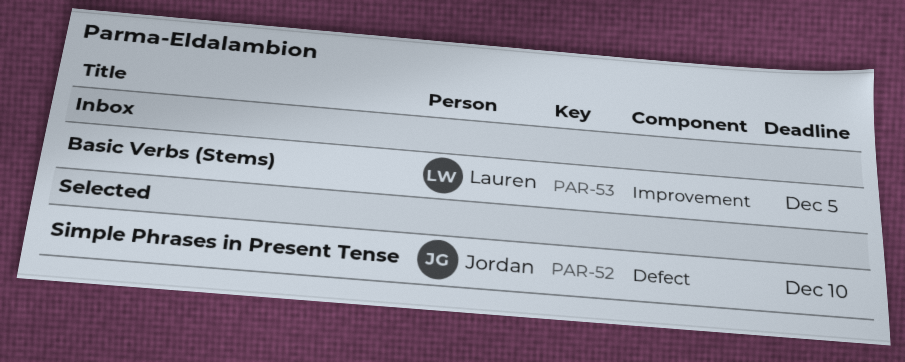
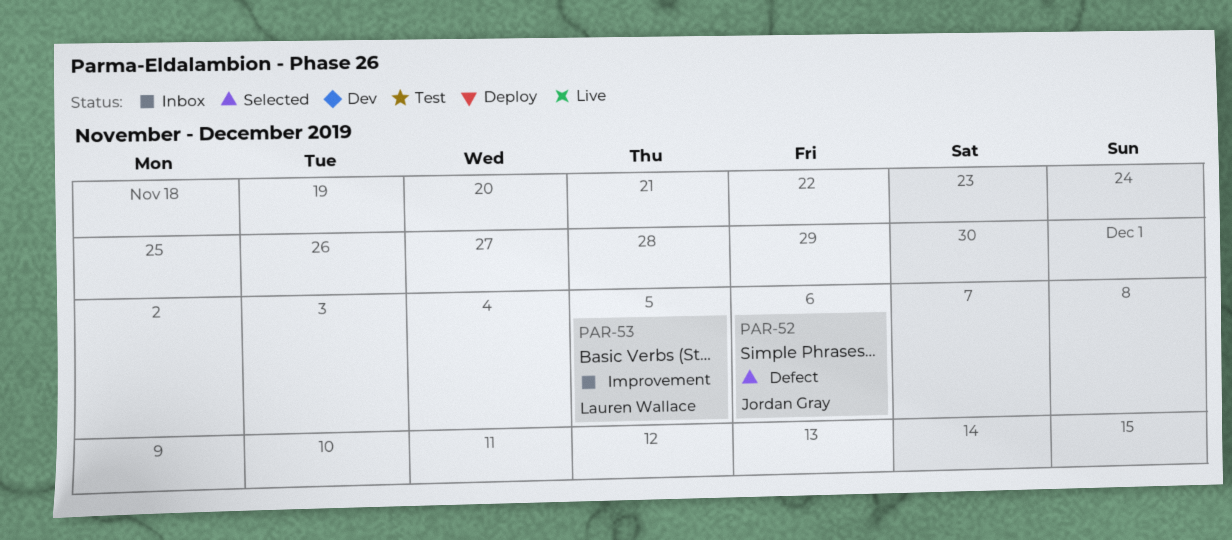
PAR-52, due: Dec 10 -> Dec 6

